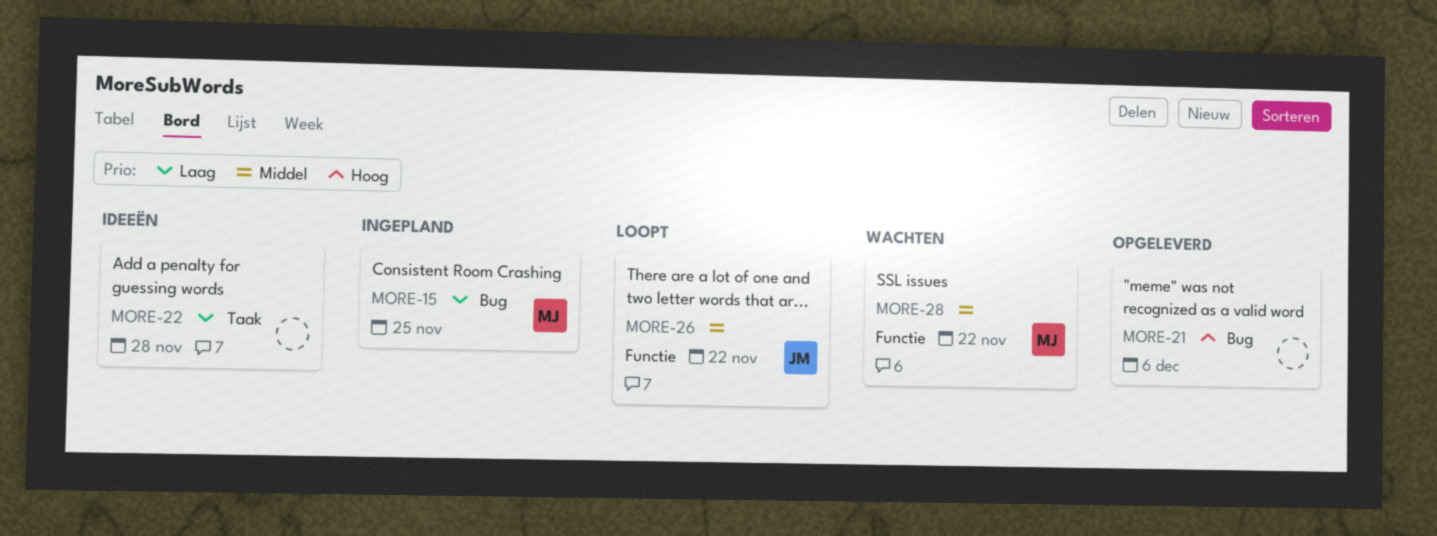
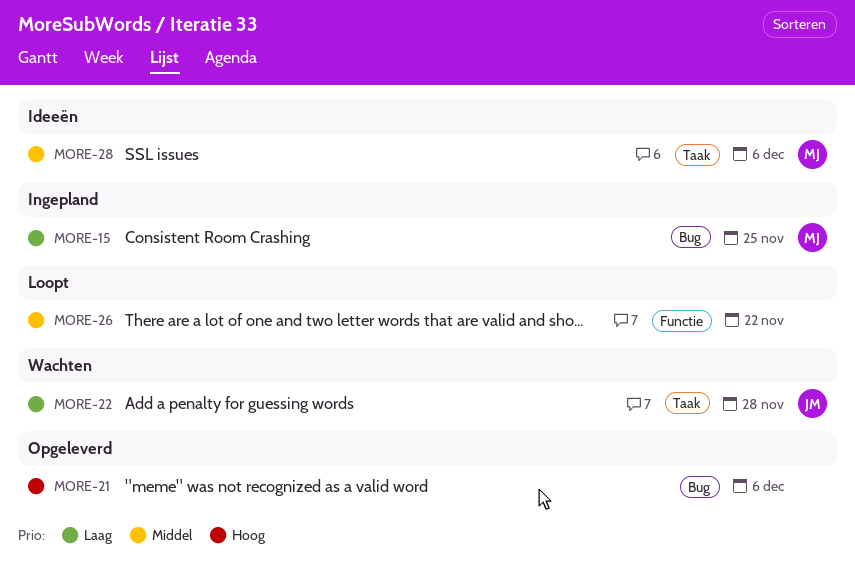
MORE-22, status: Ideeën -> Wachten
MORE-22, owner: none -> JM
MORE-26, owner: JM -> none
MORE-28, status: Wachten -> Ideeën
MORE-28, label: Functie -> Taak
MORE-28, due: Nov 22 -> Dec 6

